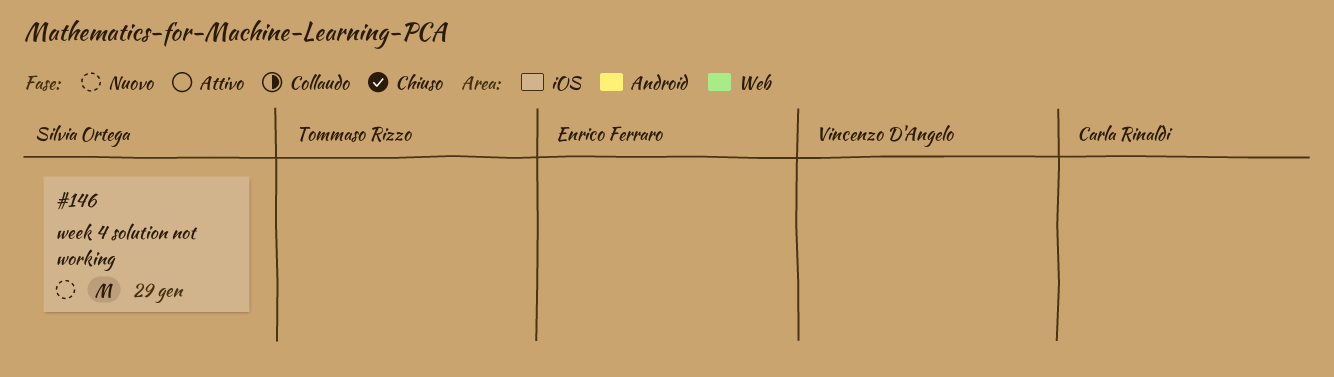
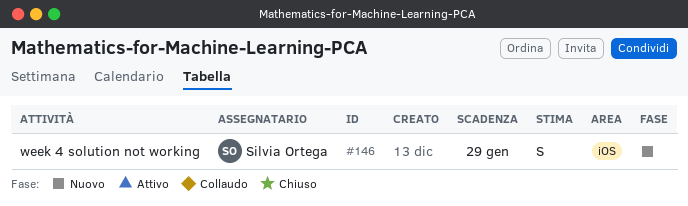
#146, estimate: M -> S

